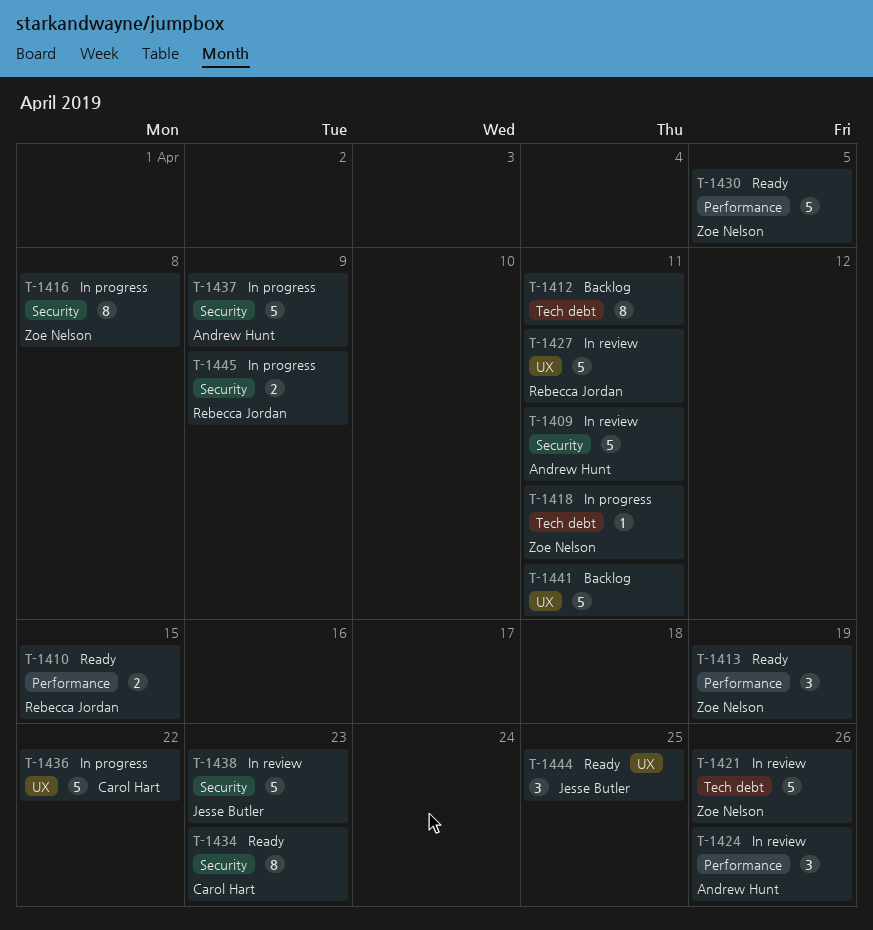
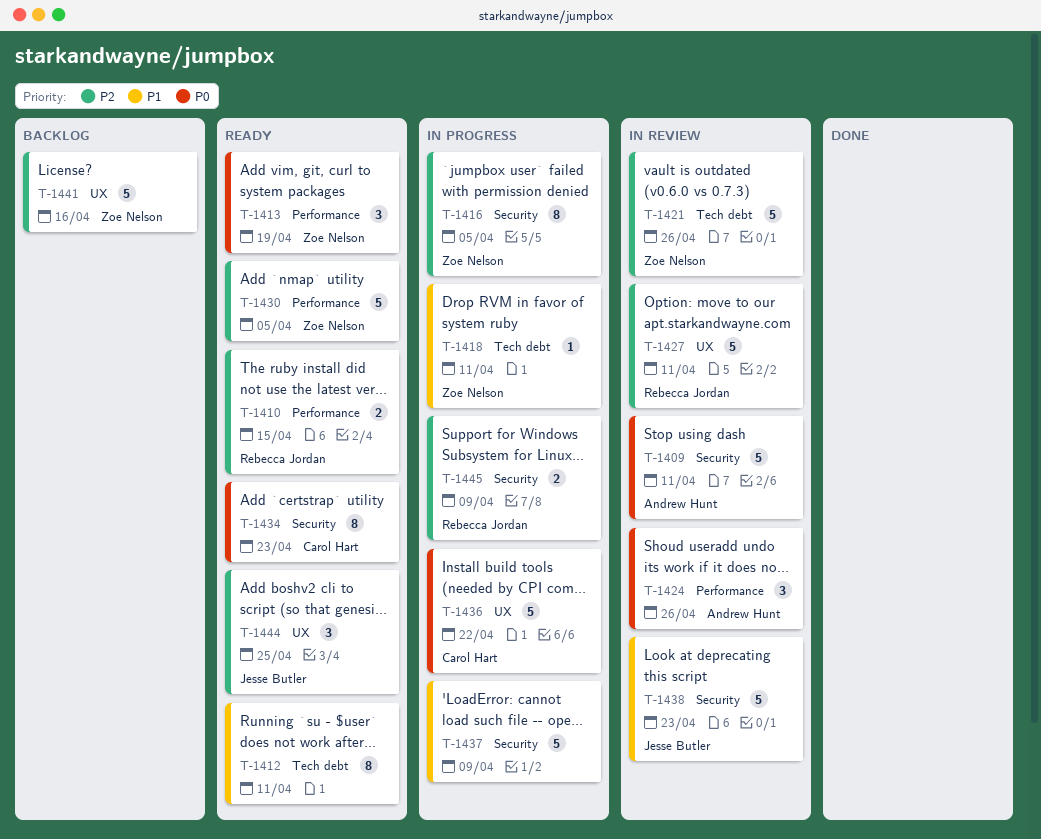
T-1412, status: Backlog -> Ready
T-1416, due: Apr 8 -> Apr 5
T-1437, owner: Andrew Hunt -> none
T-1441, owner: none -> Zoe Nelson
T-1441, due: Apr 11 -> Apr 16

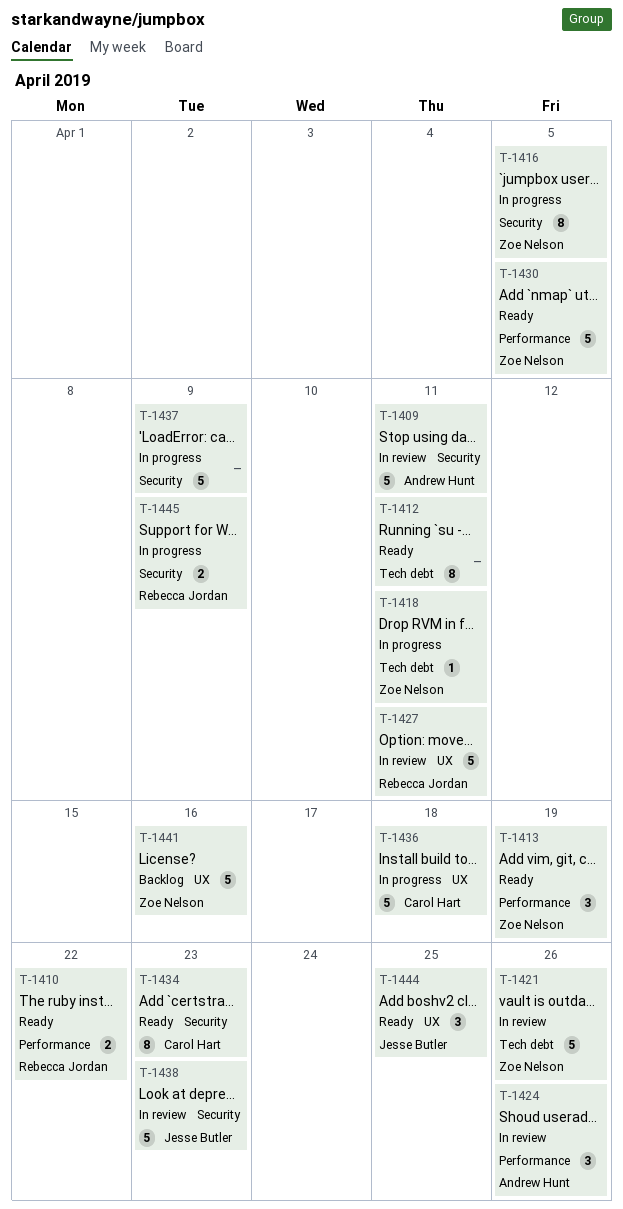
T-1410, due: Apr 15 -> Apr 22
T-1436, due: Apr 22 -> Apr 18

